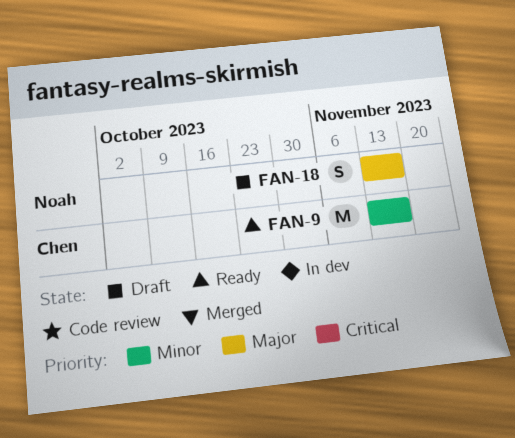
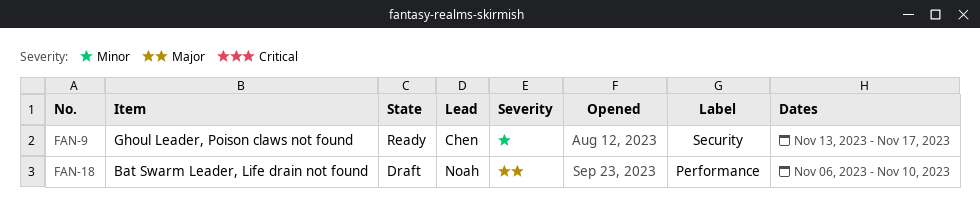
FAN-18, start: Nov 13 -> Nov 6
FAN-18, due: Nov 17 -> Nov 10

